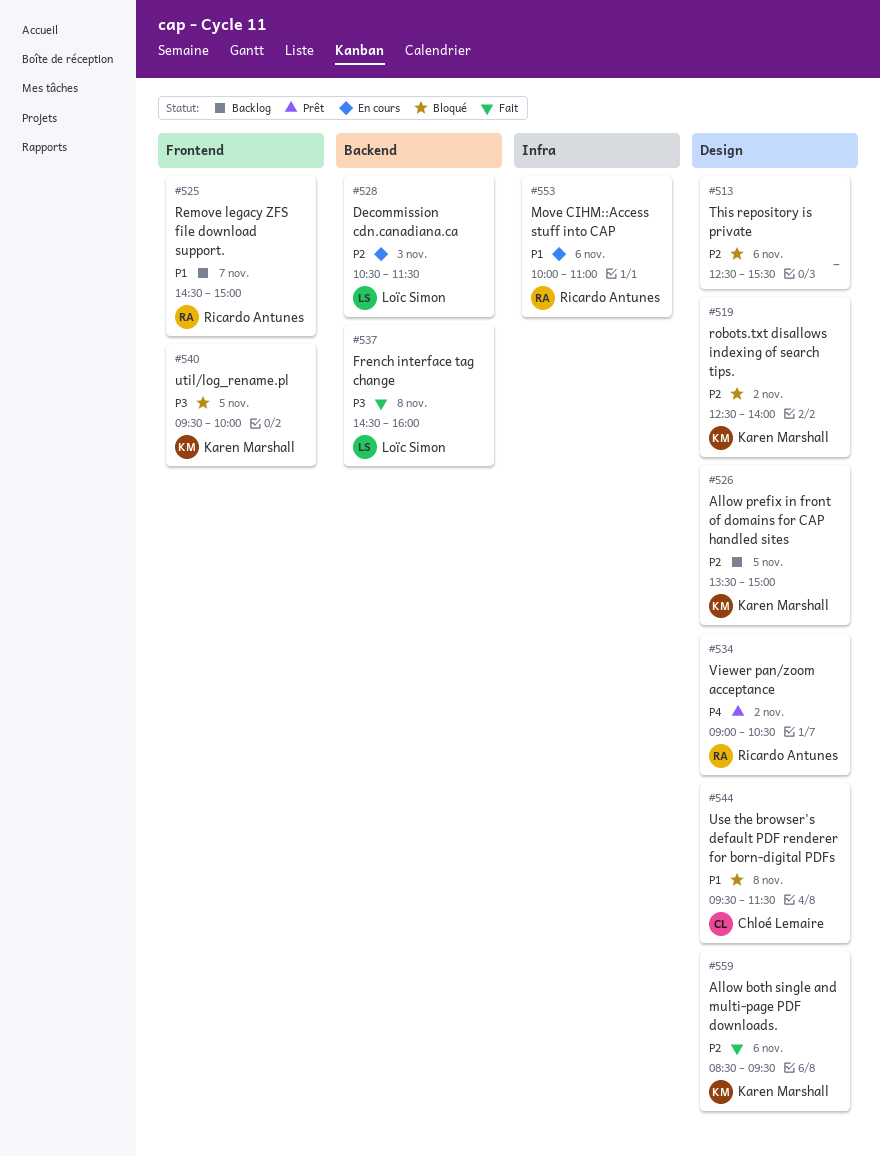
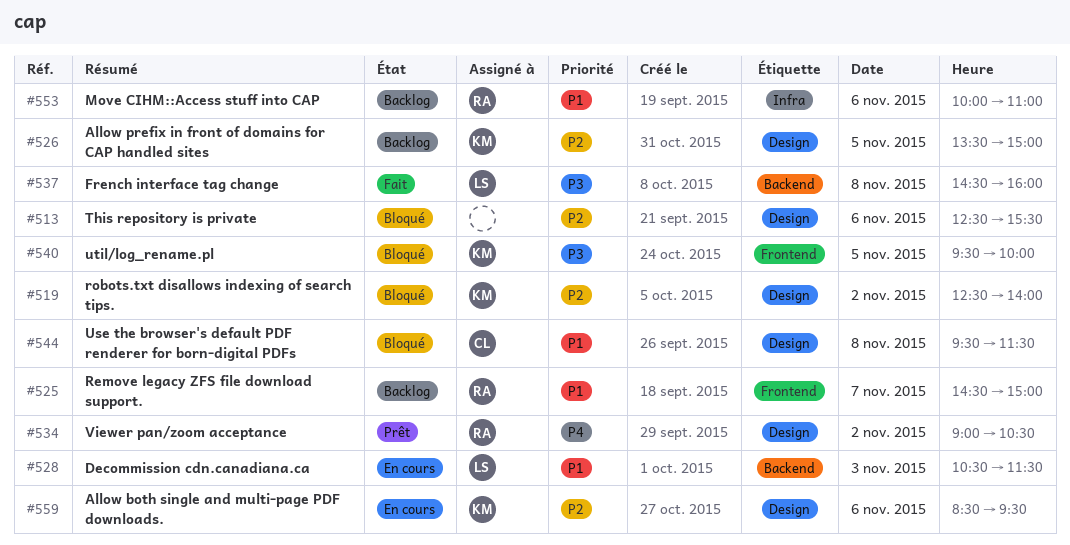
#528, priority: P2 -> P1
#553, status: En cours -> Backlog
#559, status: Fait -> En cours

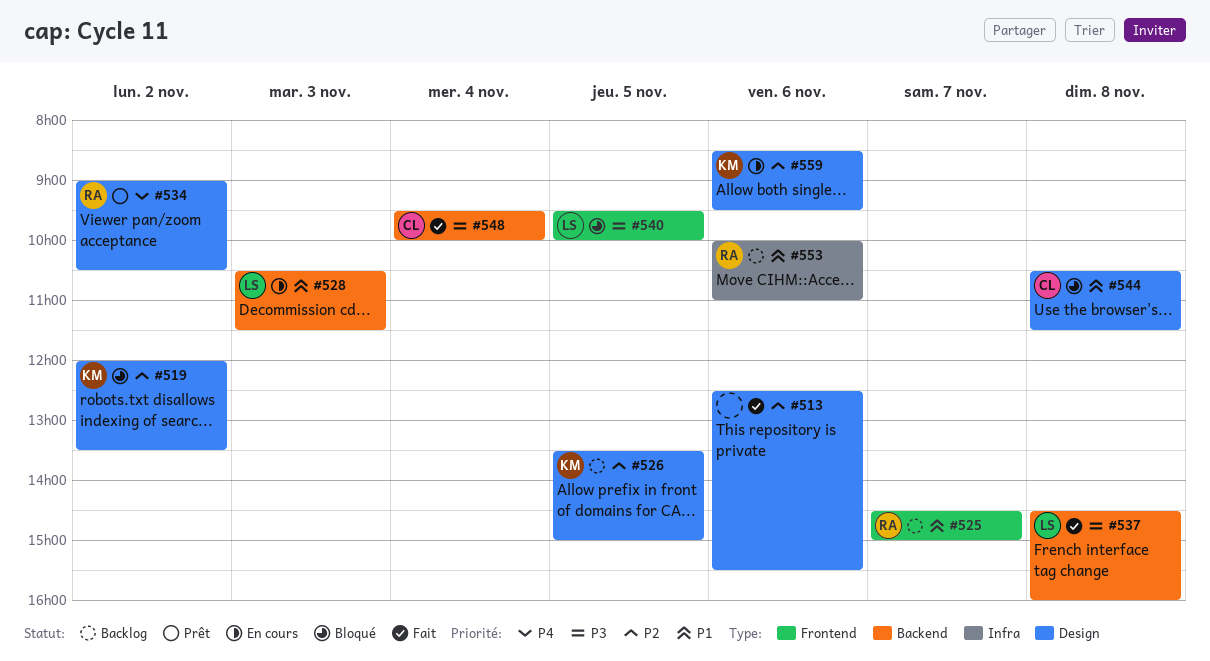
#513, status: Bloqué -> Fait
#519, begins: 12:30 -> 12:00
#519, ends: 14:00 -> 13:30
#540, owner: KM -> LS
#544, begins: 09:30 -> 10:30
#548: none -> present

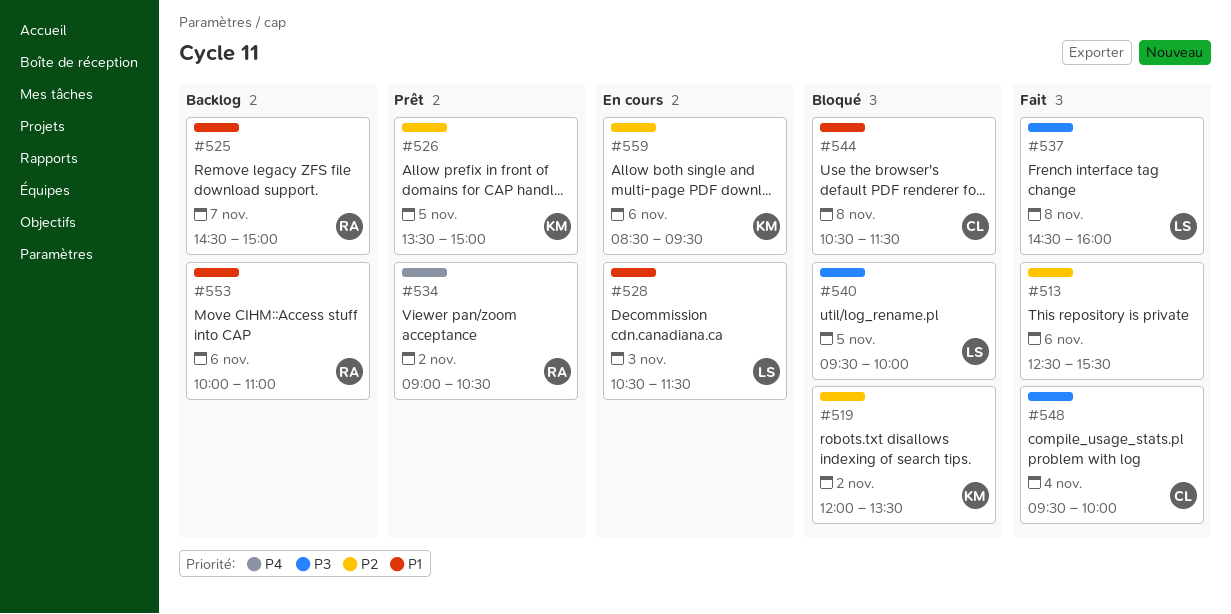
#526, status: Backlog -> Prêt

